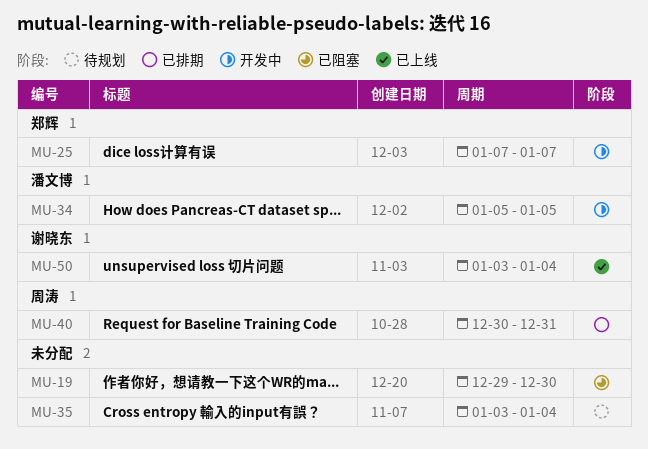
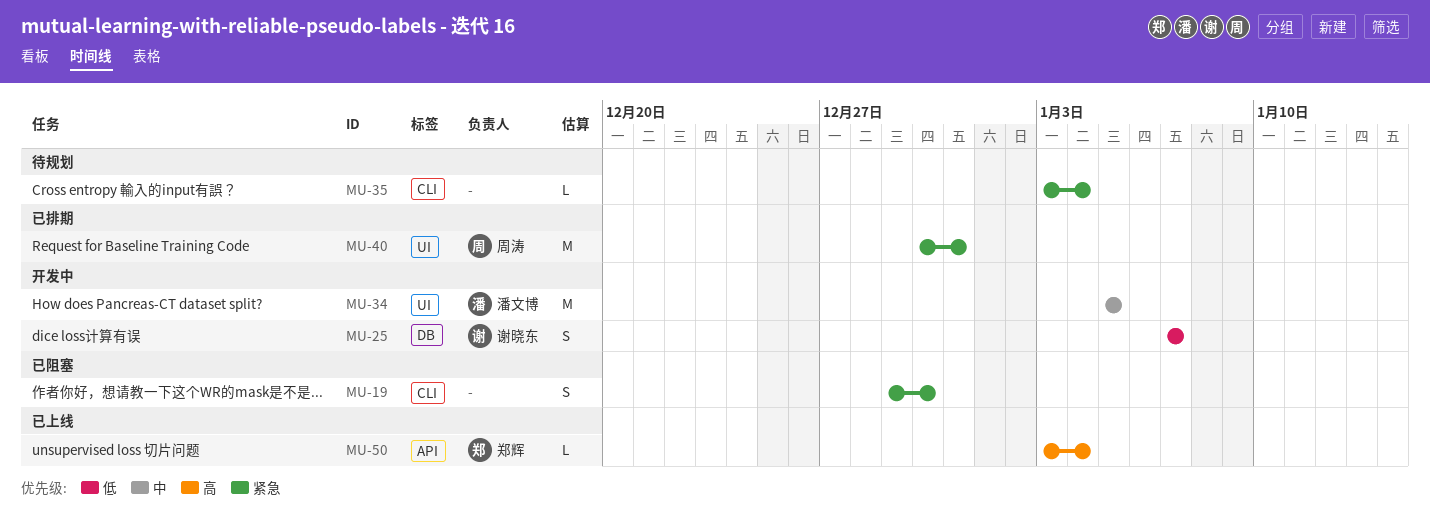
MU-25, owner: 郑辉 -> 谢晓东
MU-50, owner: 谢晓东 -> 郑辉

